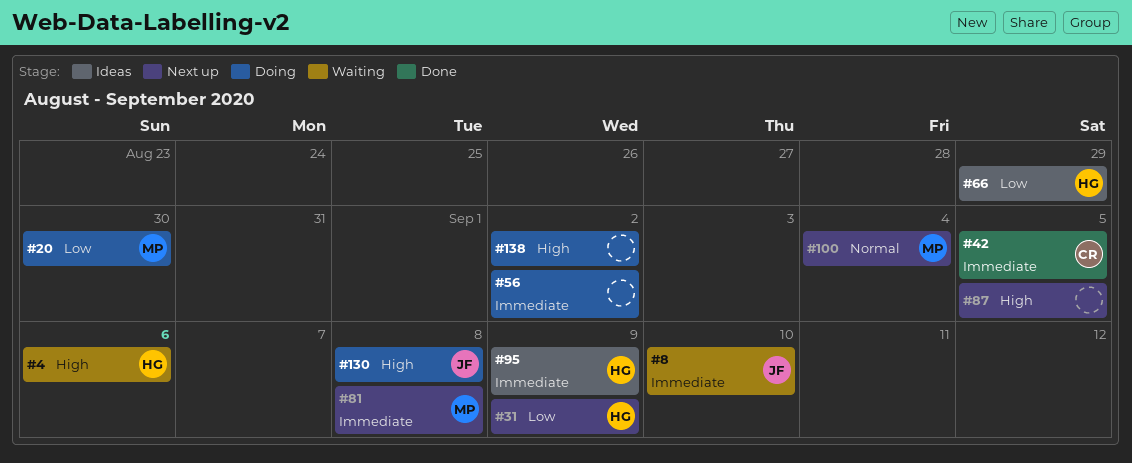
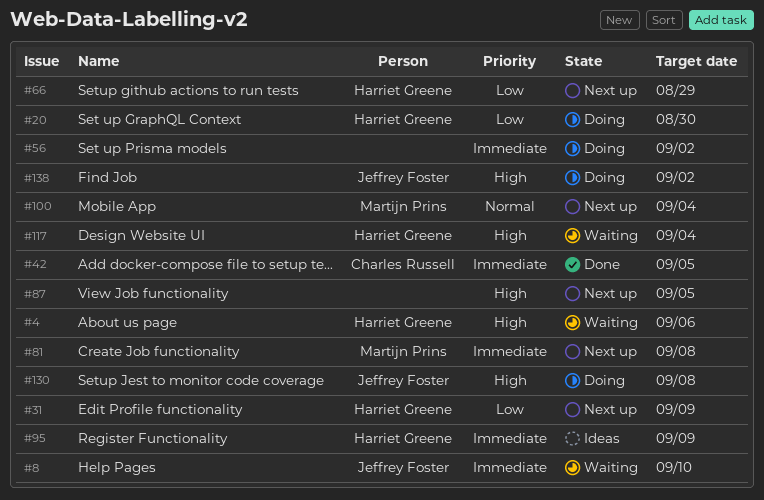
#20, owner: Martijn Prins -> Harriet Greene
#66, status: Ideas -> Next up
#117: none -> present
#138, owner: none -> Jeffrey Foster

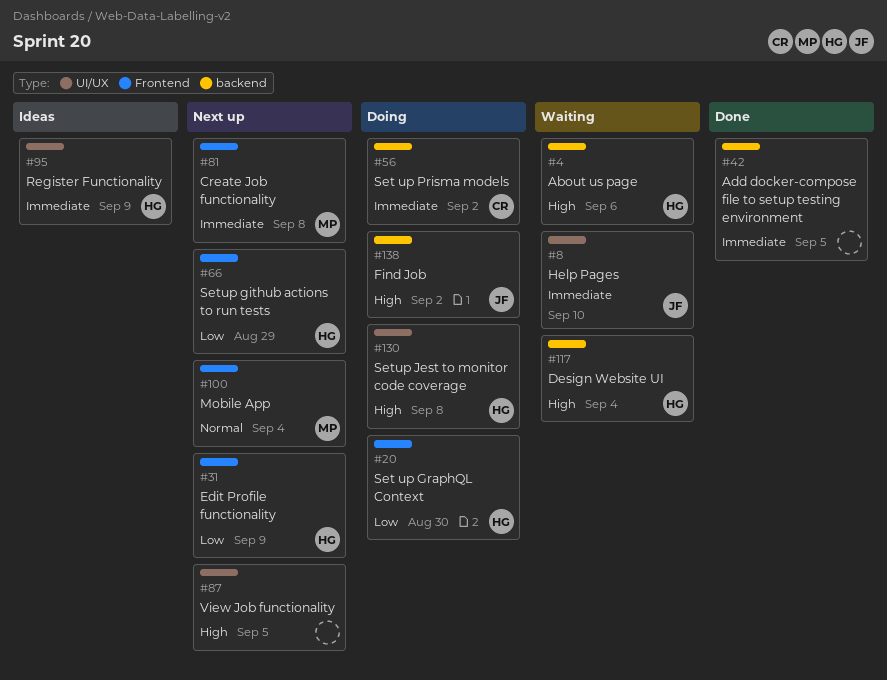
#42, owner: Charles Russell -> none
#56, owner: none -> Charles Russell
#130, owner: Jeffrey Foster -> Harriet Greene

